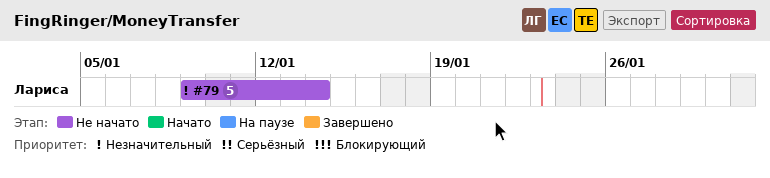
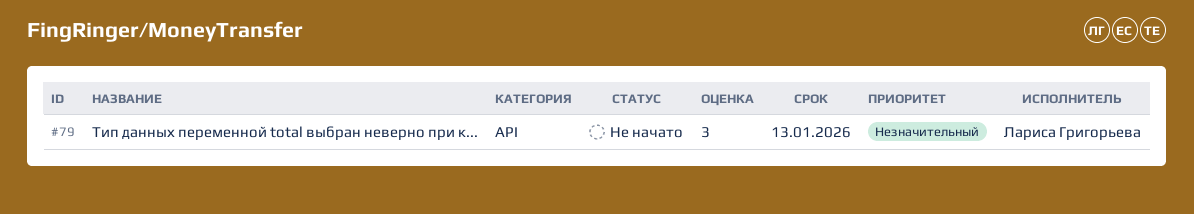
#79, estimate: 5 -> 3
#79, due: Jan 14 -> Jan 13

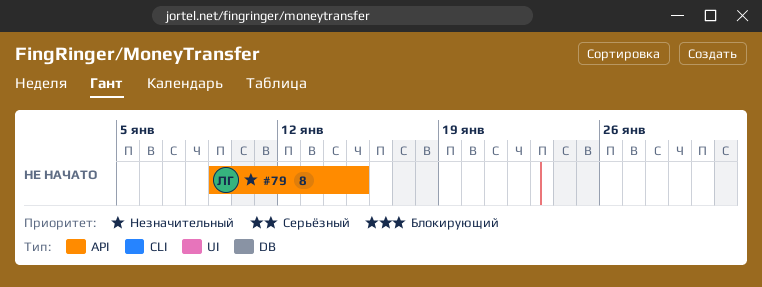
#79, estimate: 3 -> 8
#79, due: Jan 13 -> Jan 15

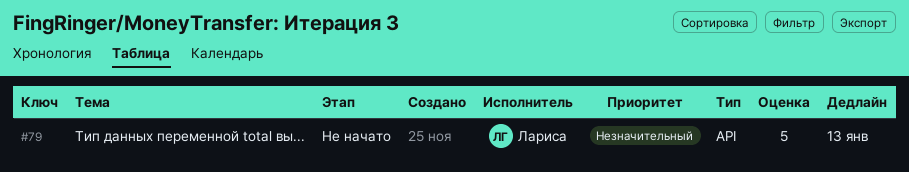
#79, estimate: 8 -> 5
#79, due: Jan 15 -> Jan 13

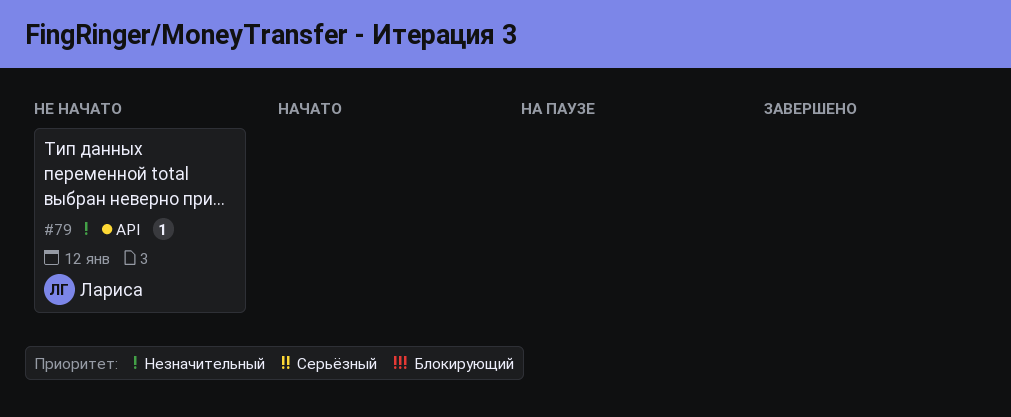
#79, estimate: 5 -> 1
#79, due: Jan 13 -> Jan 12

